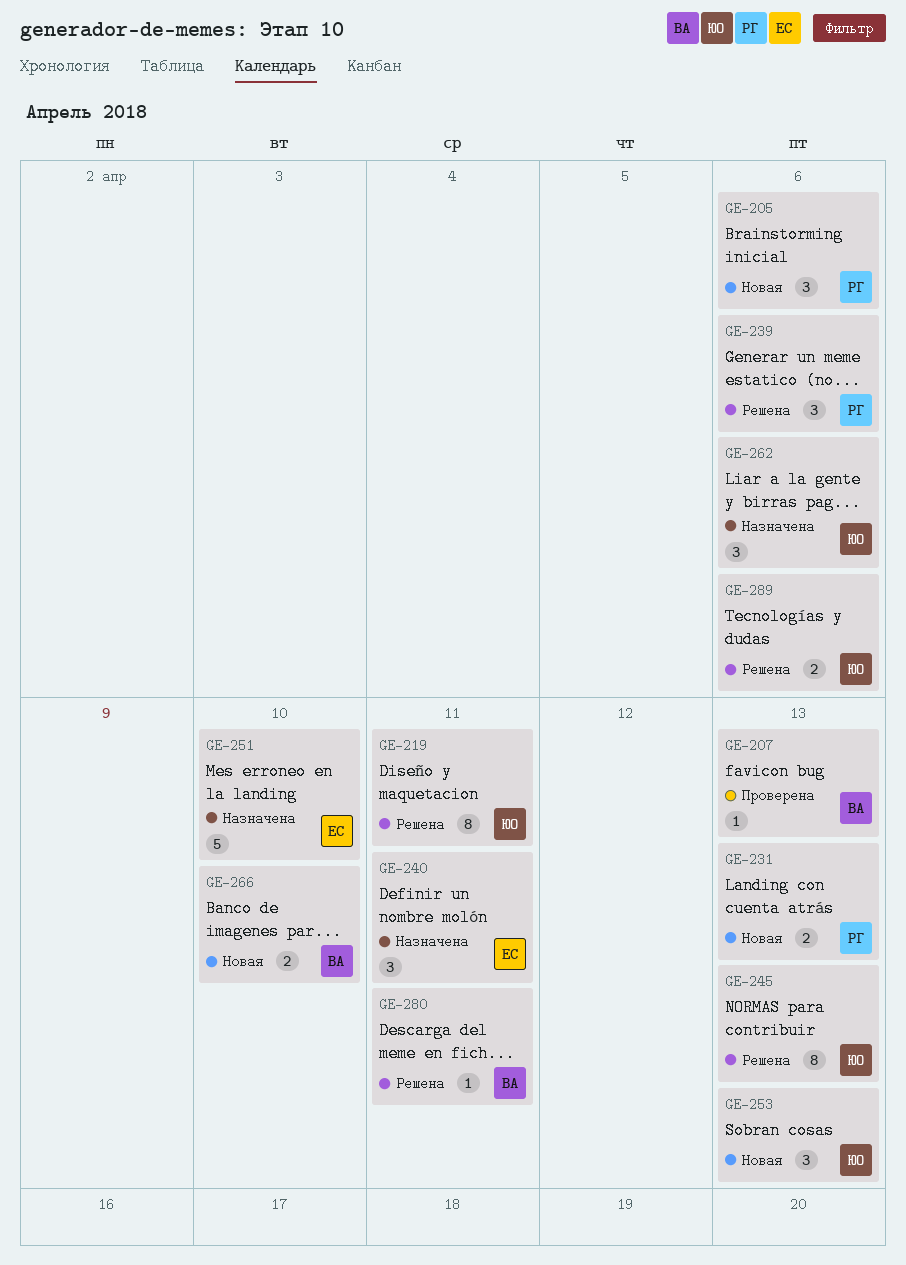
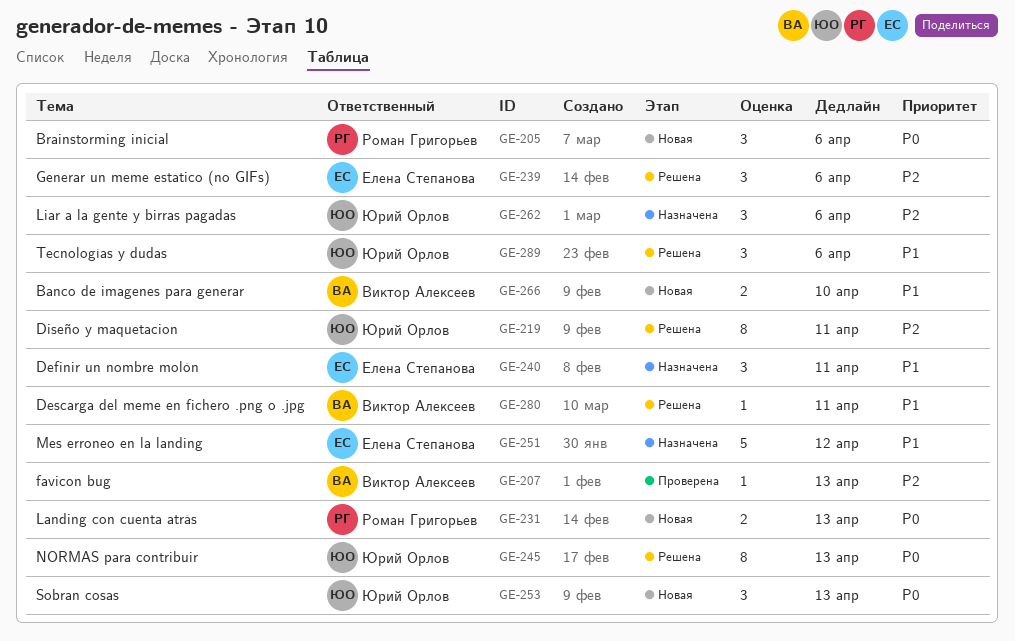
GE-239, owner: Роман Григорьев -> Елена Степанова
GE-251, due: Apr 10 -> Apr 12
GE-289, estimate: 2 -> 3

